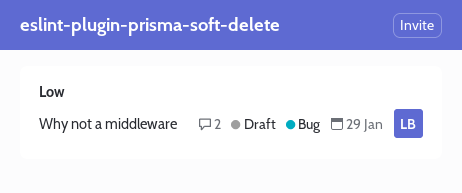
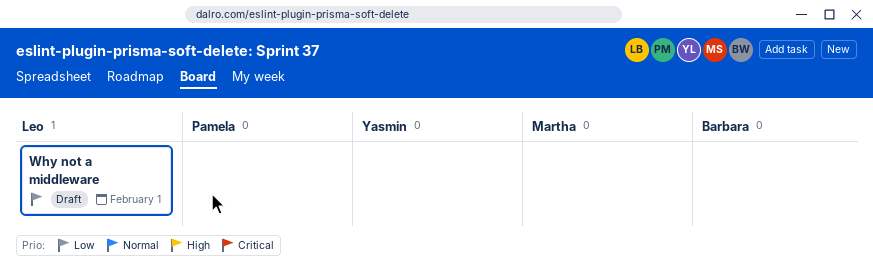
Why not a middleware, due: Jan 29 -> Feb 1

